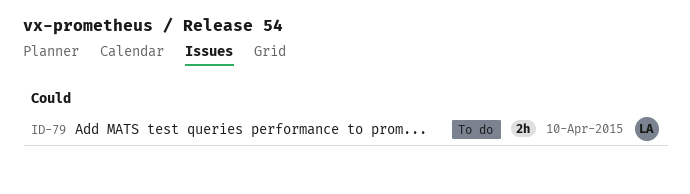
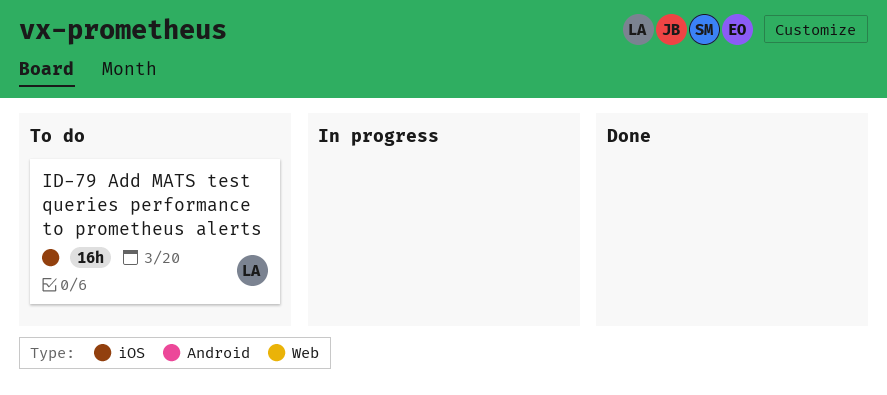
ID-79, estimate: 2h -> 16h
ID-79, due: Apr 10 -> Mar 20

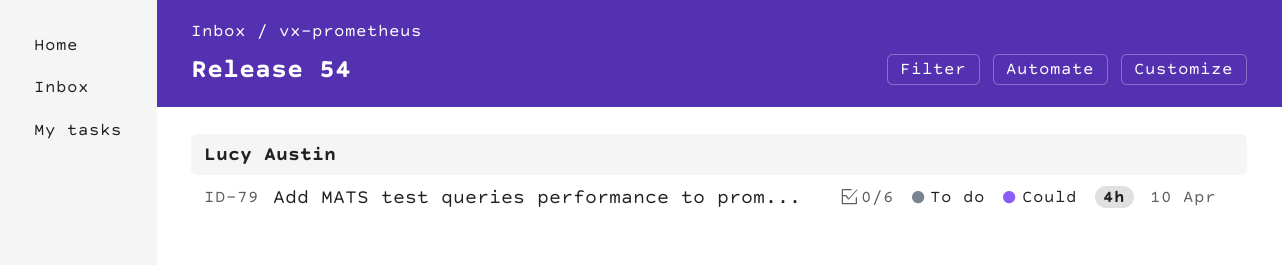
ID-79, estimate: 16h -> 4h
ID-79, due: Mar 20 -> Apr 10

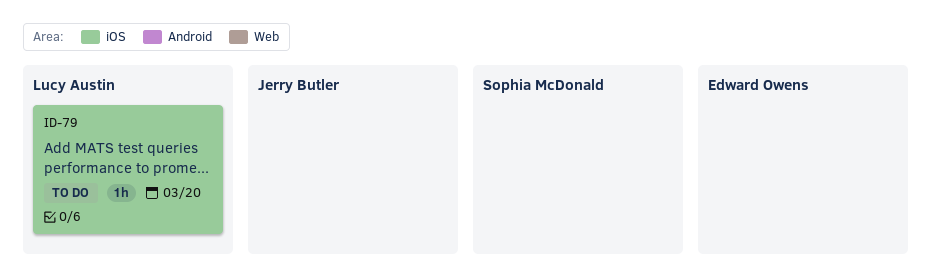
ID-79, estimate: 4h -> 1h
ID-79, due: Apr 10 -> Mar 20

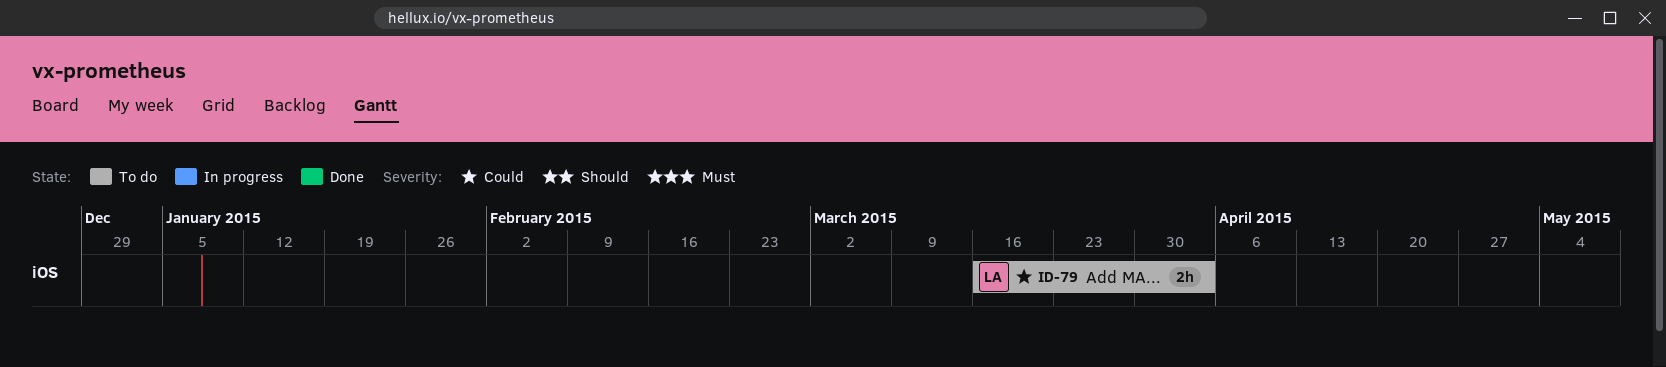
ID-79, estimate: 1h -> 2h
ID-79, due: Mar 20 -> Apr 3

